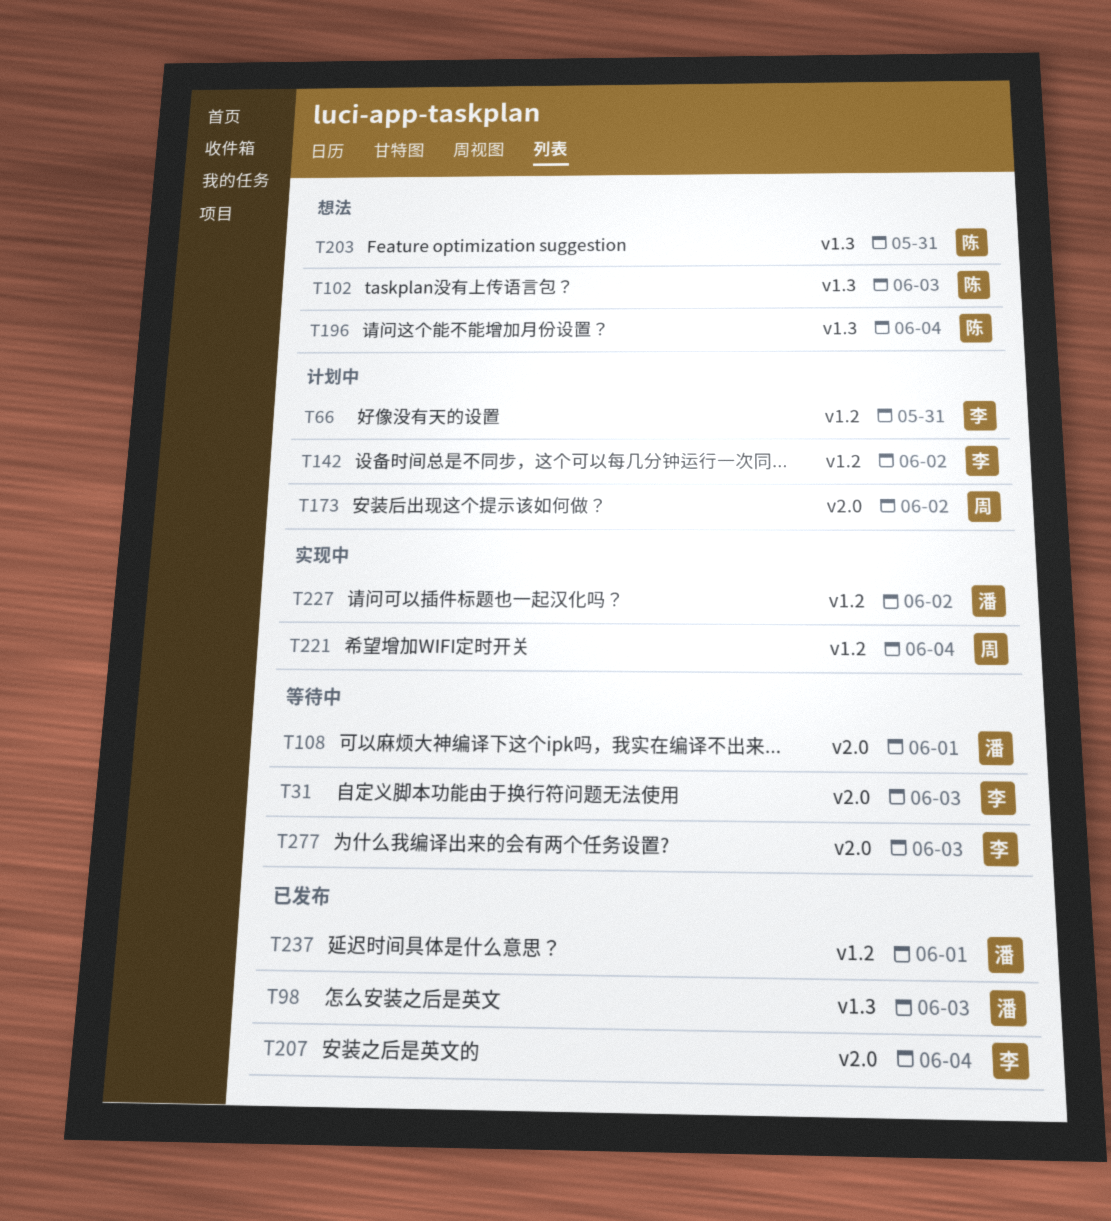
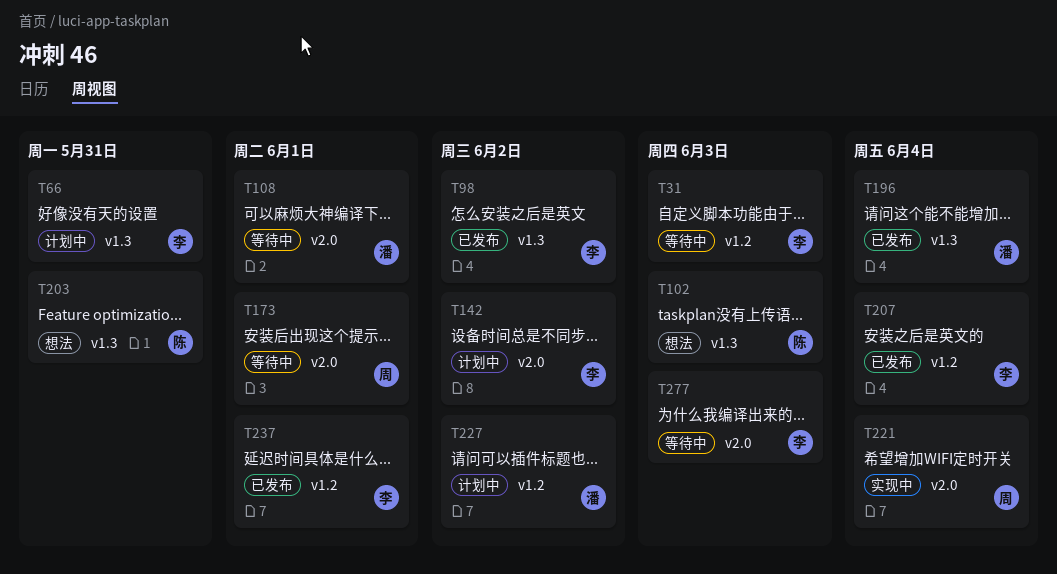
T31, label: v2.0 -> v1.2
T66, label: v1.2 -> v1.3
T98, owner: 潘 -> 李
T98, due: Jun 3 -> Jun 2
T142, label: v1.2 -> v2.0
T173, status: 计划中 -> 等待中
T173, due: Jun 2 -> Jun 1
T196, status: 想法 -> 已发布
T196, owner: 陈 -> 潘
T207, label: v2.0 -> v1.2
T221, label: v1.2 -> v2.0
T227, status: 实现中 -> 计划中
T237, owner: 潘 -> 李

